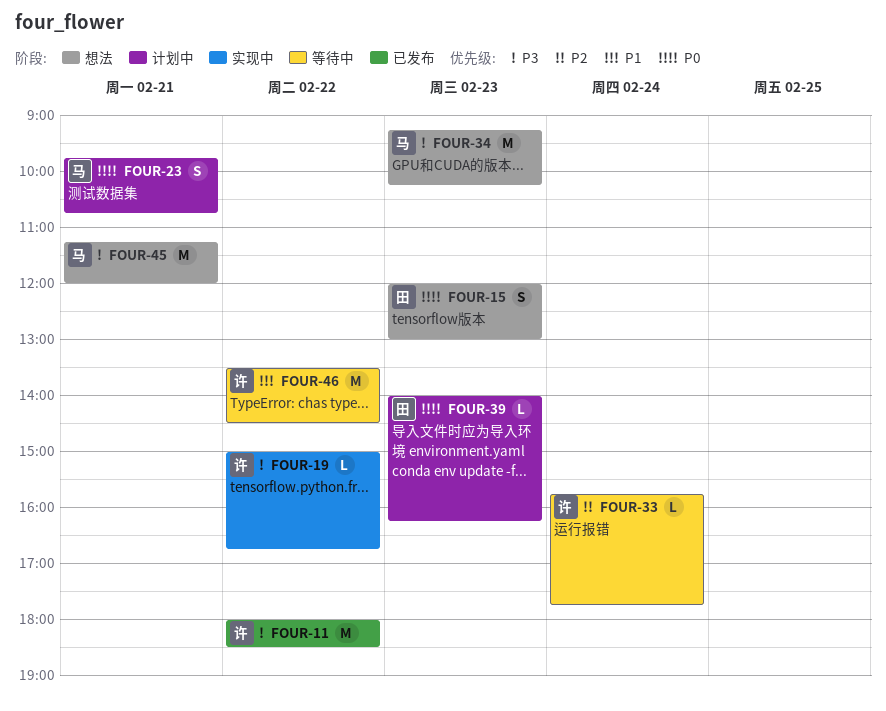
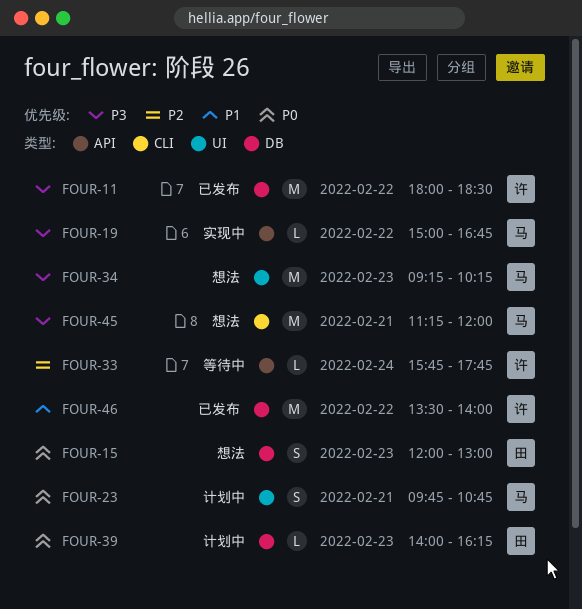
FOUR-19, owner: 许 -> 马
FOUR-46, status: 等待中 -> 已发布
FOUR-46, ends: 14:30 -> 14:00

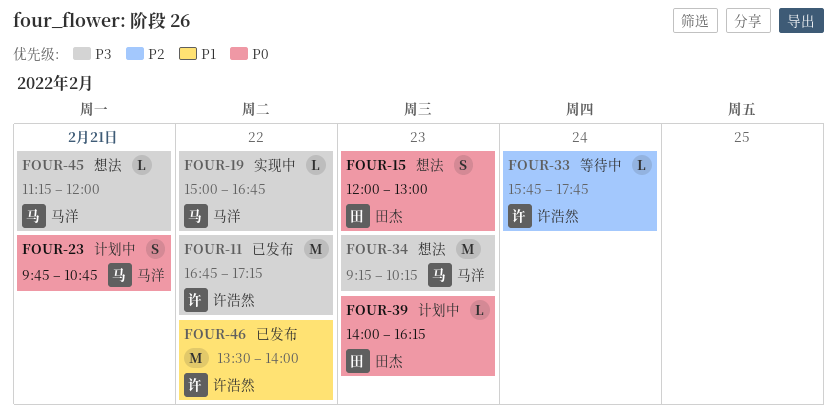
FOUR-11, begins: 18:00 -> 16:45
FOUR-11, ends: 18:30 -> 17:15
FOUR-45, estimate: M -> L

